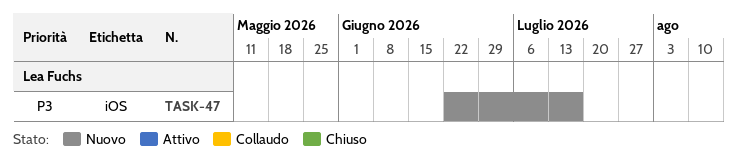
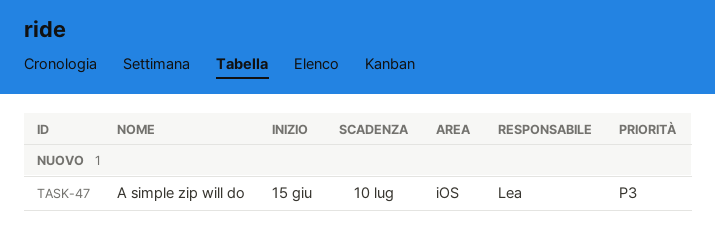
TASK-47, start: Jun 22 -> Jun 15
TASK-47, due: Jul 17 -> Jul 10

